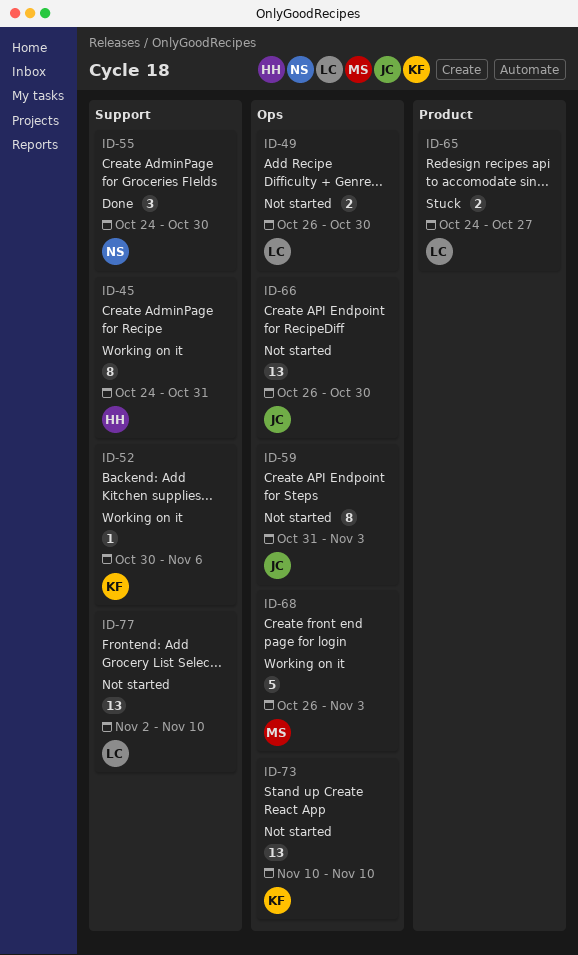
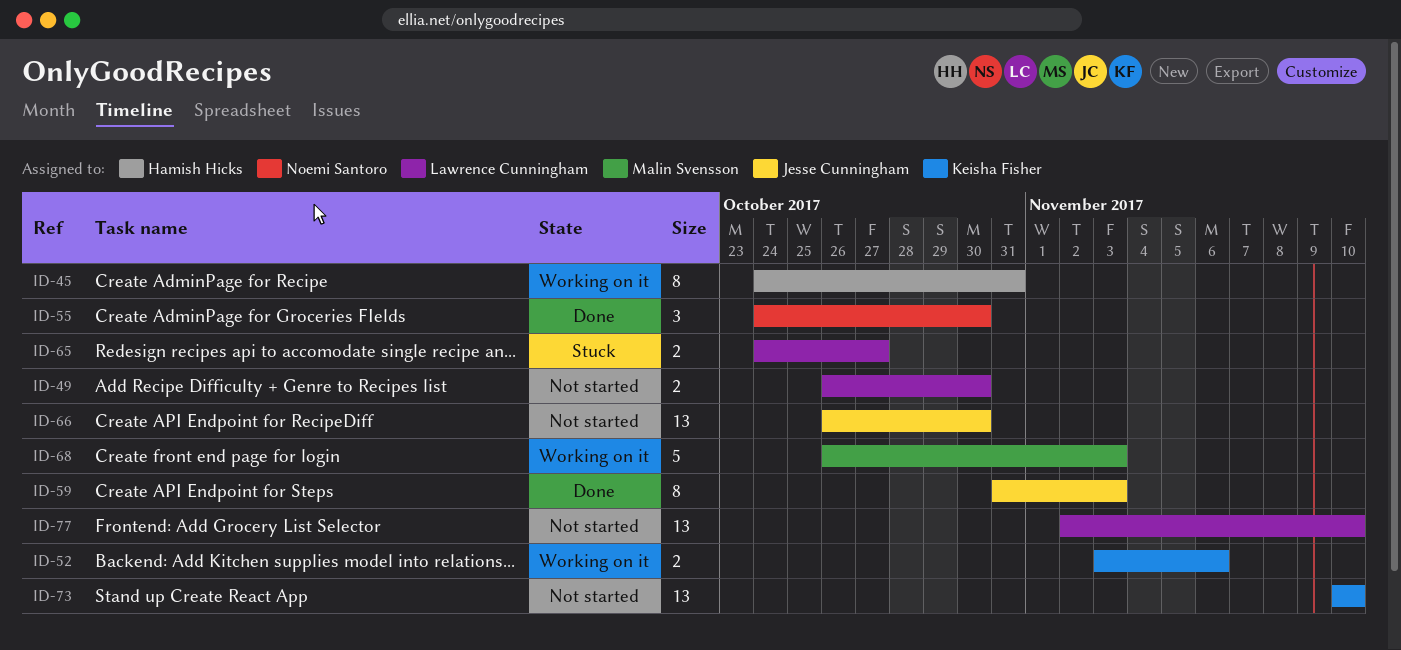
ID-52, estimate: 1 -> 2
ID-52, start: Oct 30 -> Nov 3
ID-59, status: Not started -> Done

